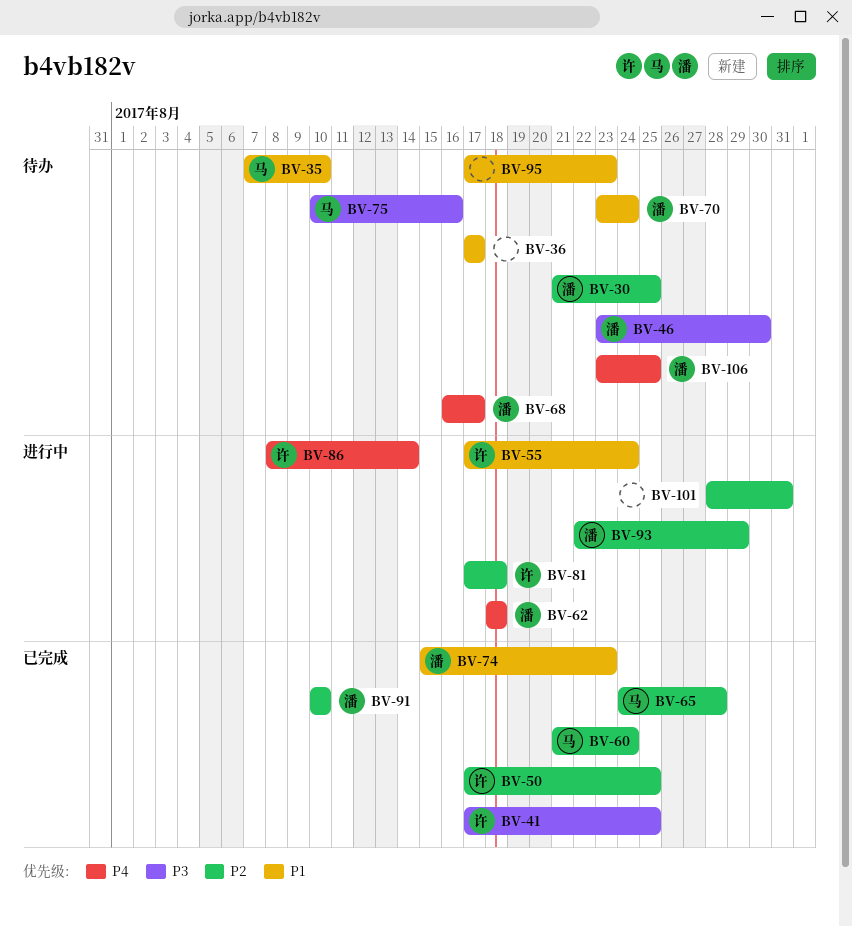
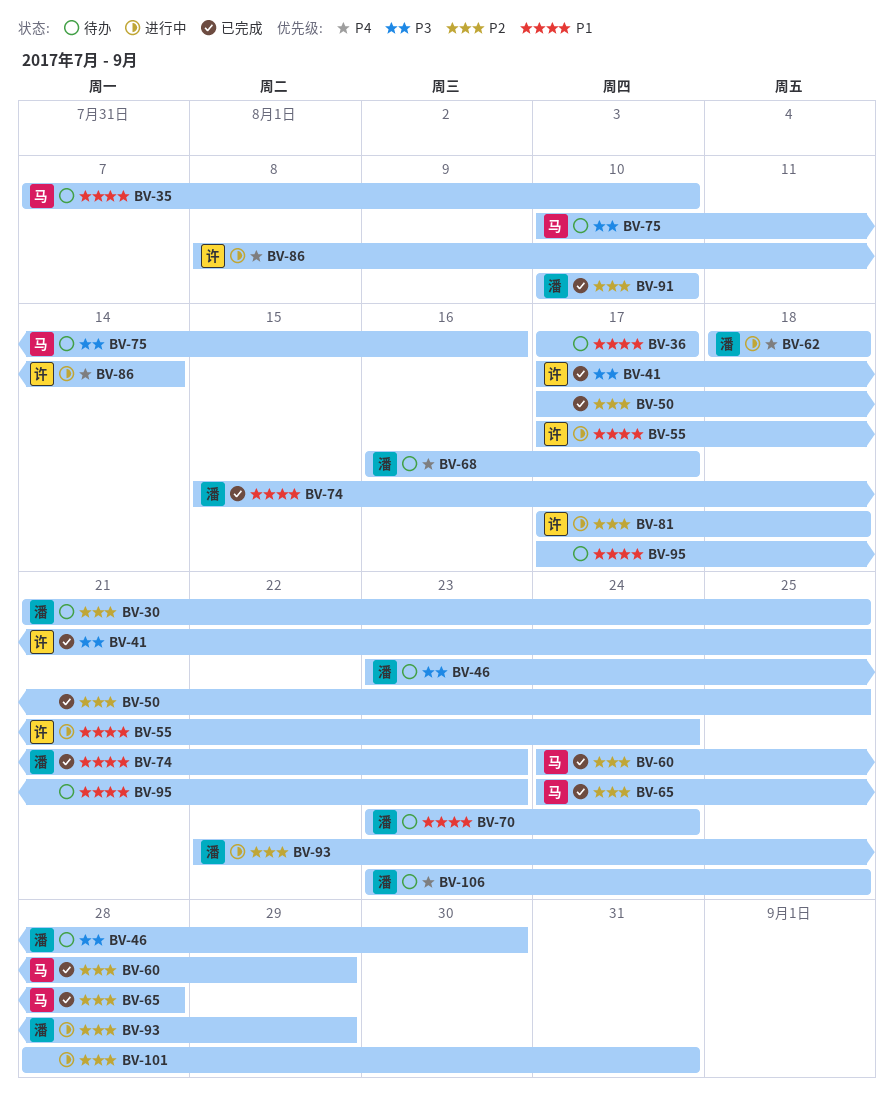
BV-50, owner: 许 -> none
BV-60, start: Aug 21 -> Aug 24
BV-60, due: Aug 24 -> Aug 29

